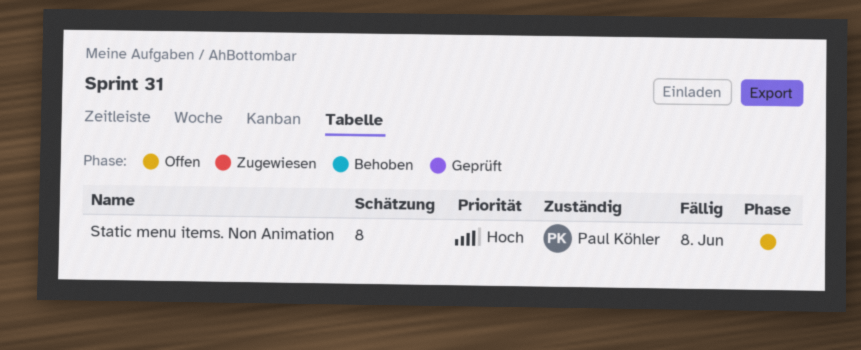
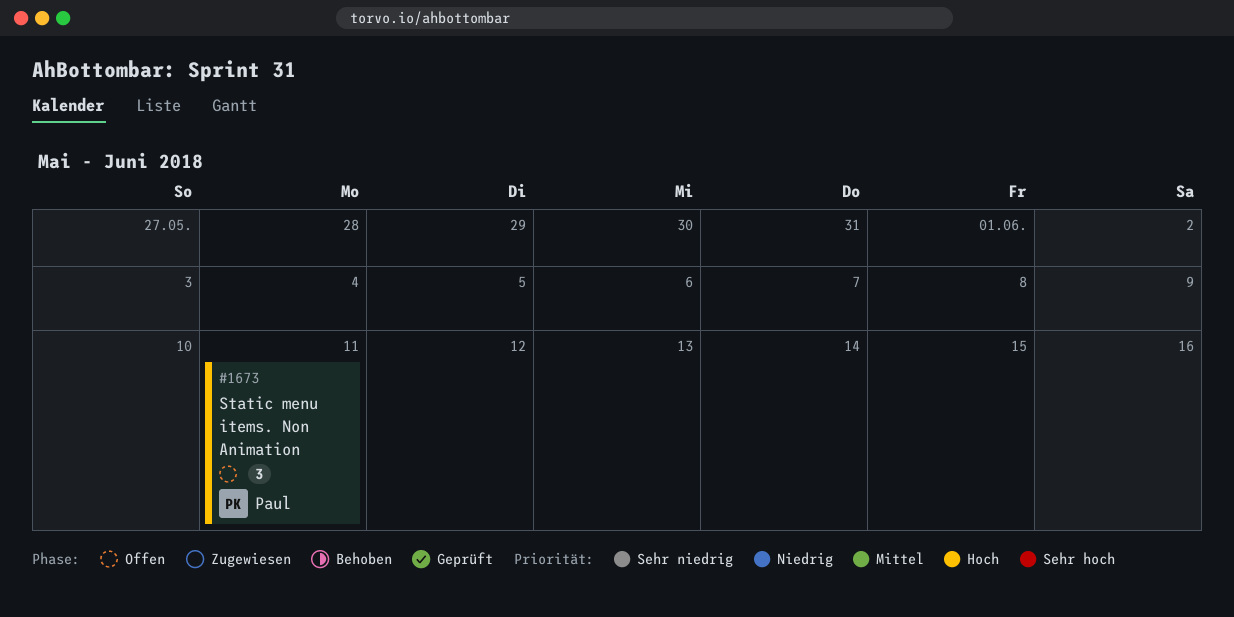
Static menu items. Non Animation, estimate: 8 -> 3
Static menu items. Non Animation, due: Jun 8 -> Jun 11

